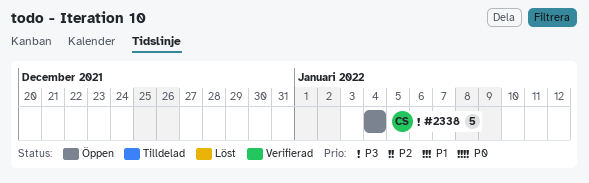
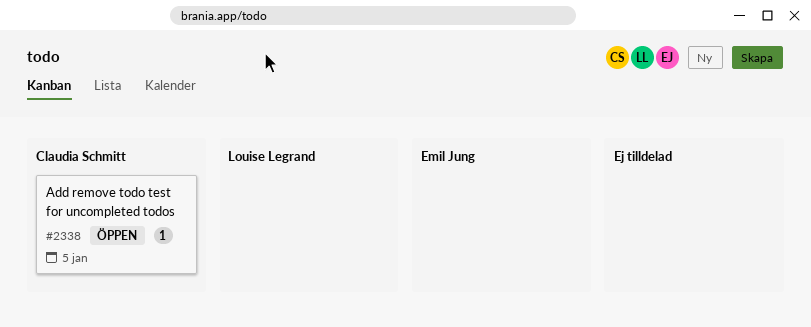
#2338, estimate: 5 -> 1
#2338, due: Jan 4 -> Jan 5

